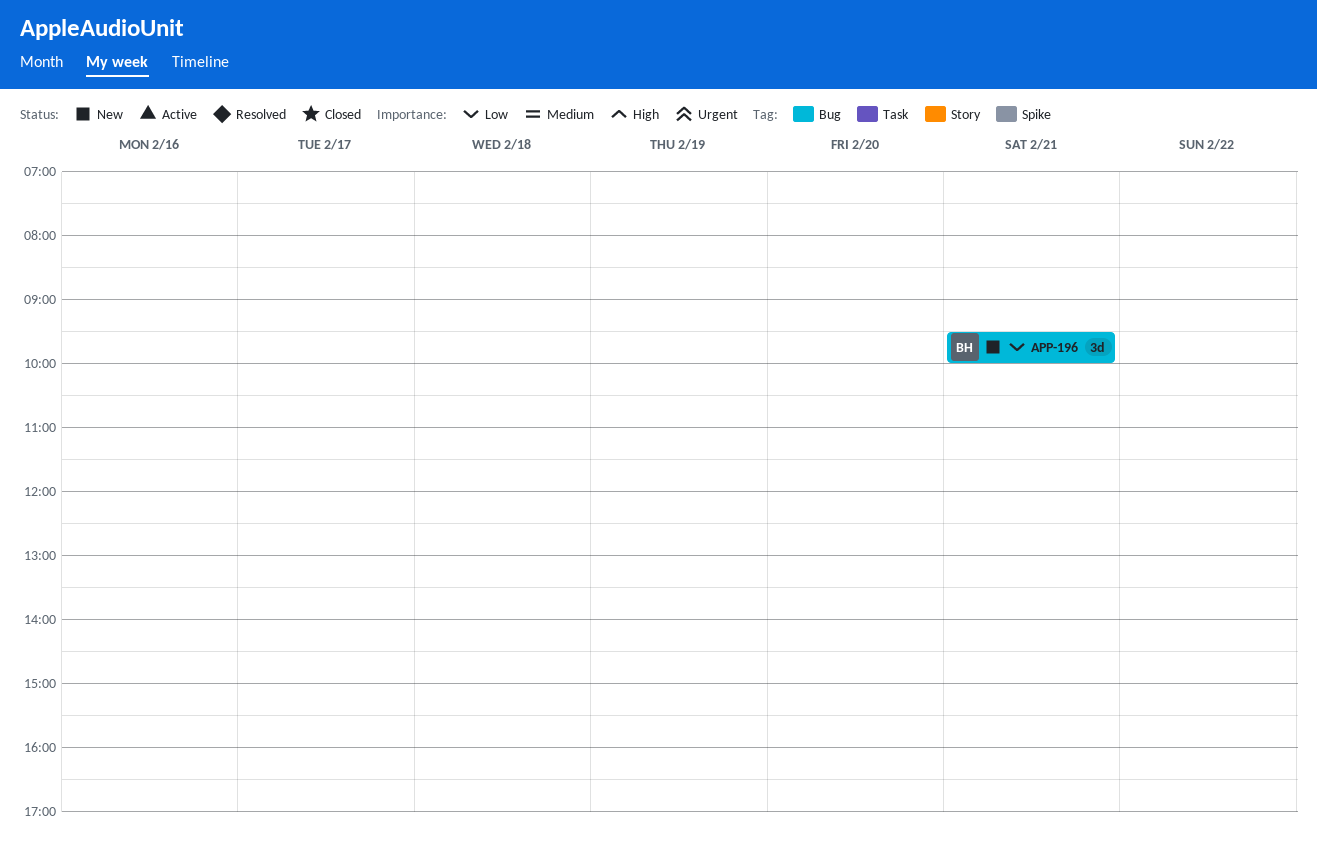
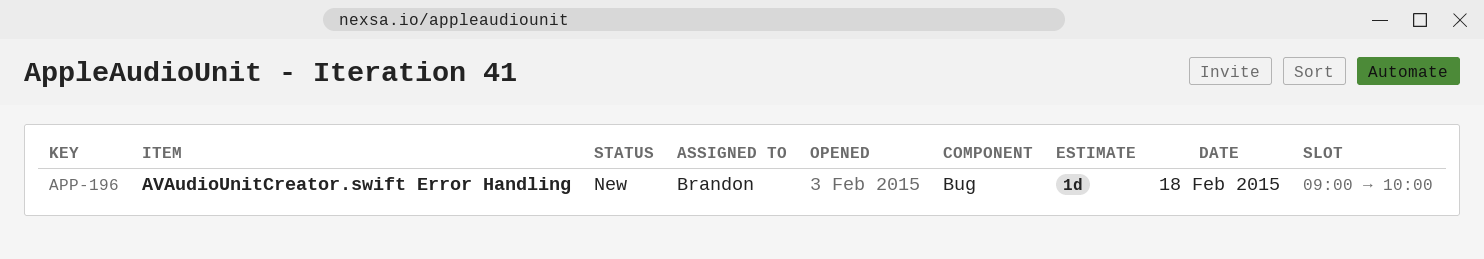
APP-196, estimate: 3d -> 1d
APP-196, day: Feb 21 -> Feb 18
APP-196, begins: 09:30 -> 09:00

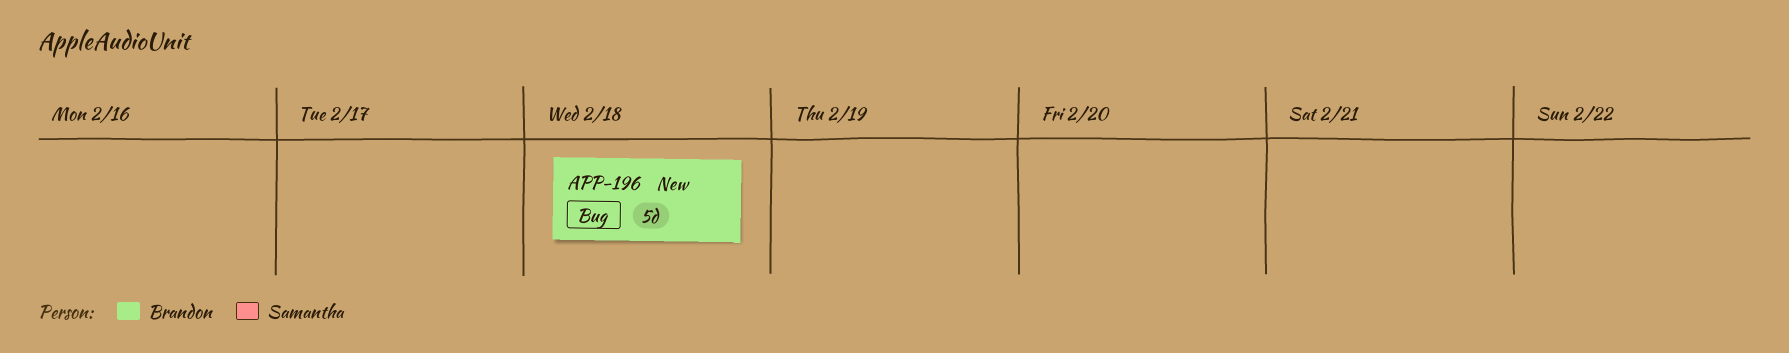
APP-196, estimate: 1d -> 5d

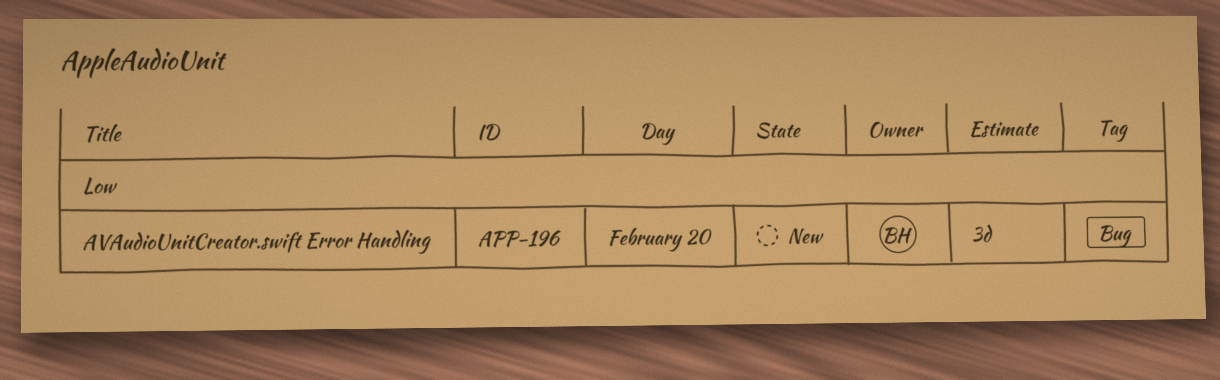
APP-196, estimate: 5d -> 3d
APP-196, day: Feb 18 -> Feb 20

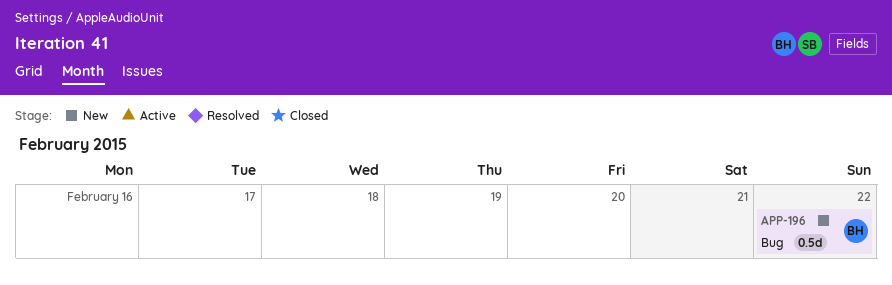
APP-196, estimate: 3d -> 0.5d
APP-196, day: Feb 20 -> Feb 22

